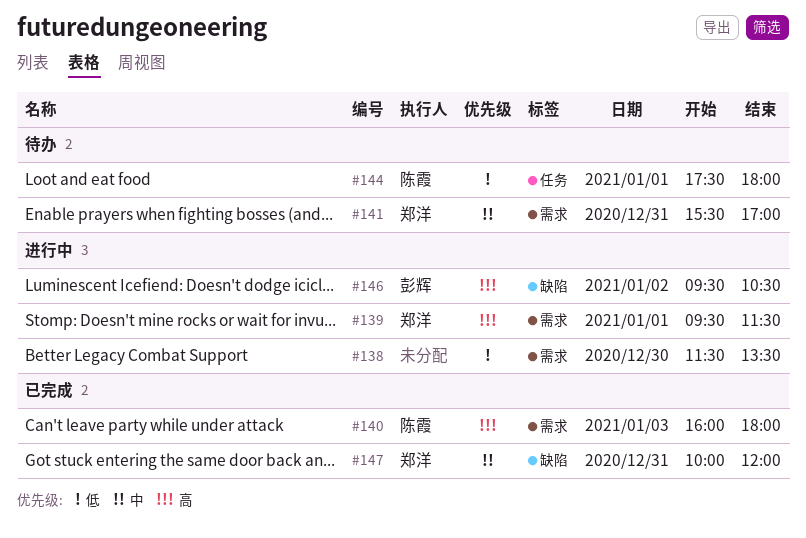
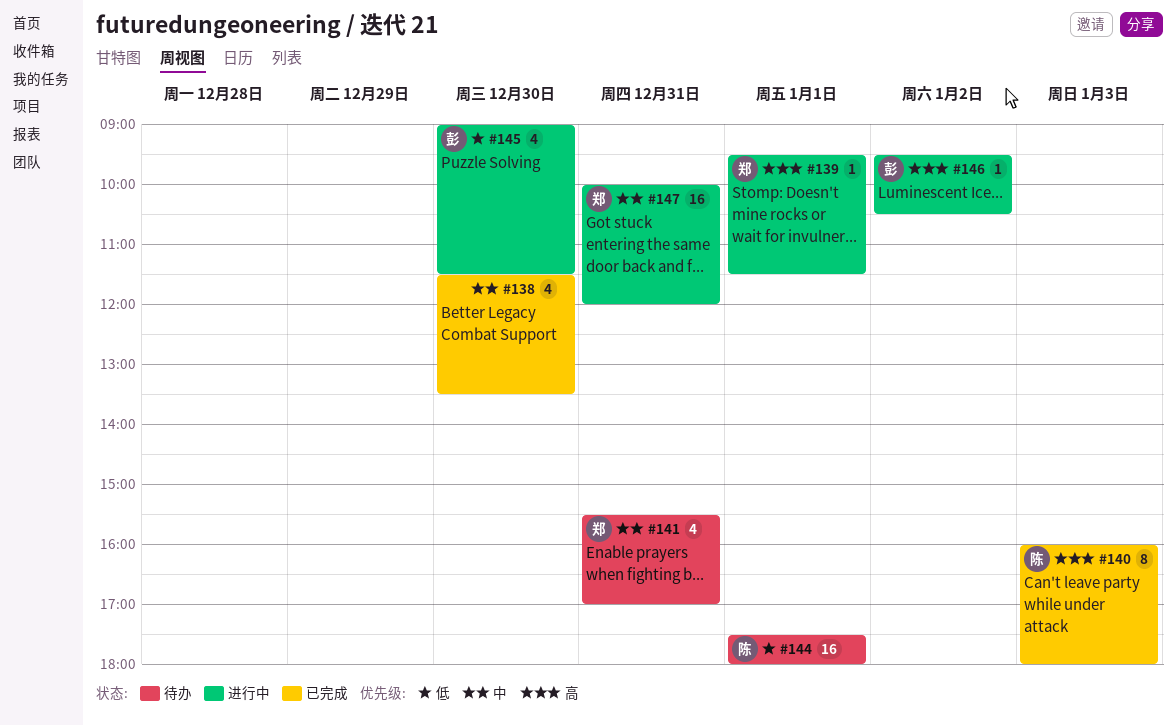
#138, status: 进行中 -> 已完成
#138, priority: 低 -> 中
#145: none -> present
#147, status: 已完成 -> 进行中

